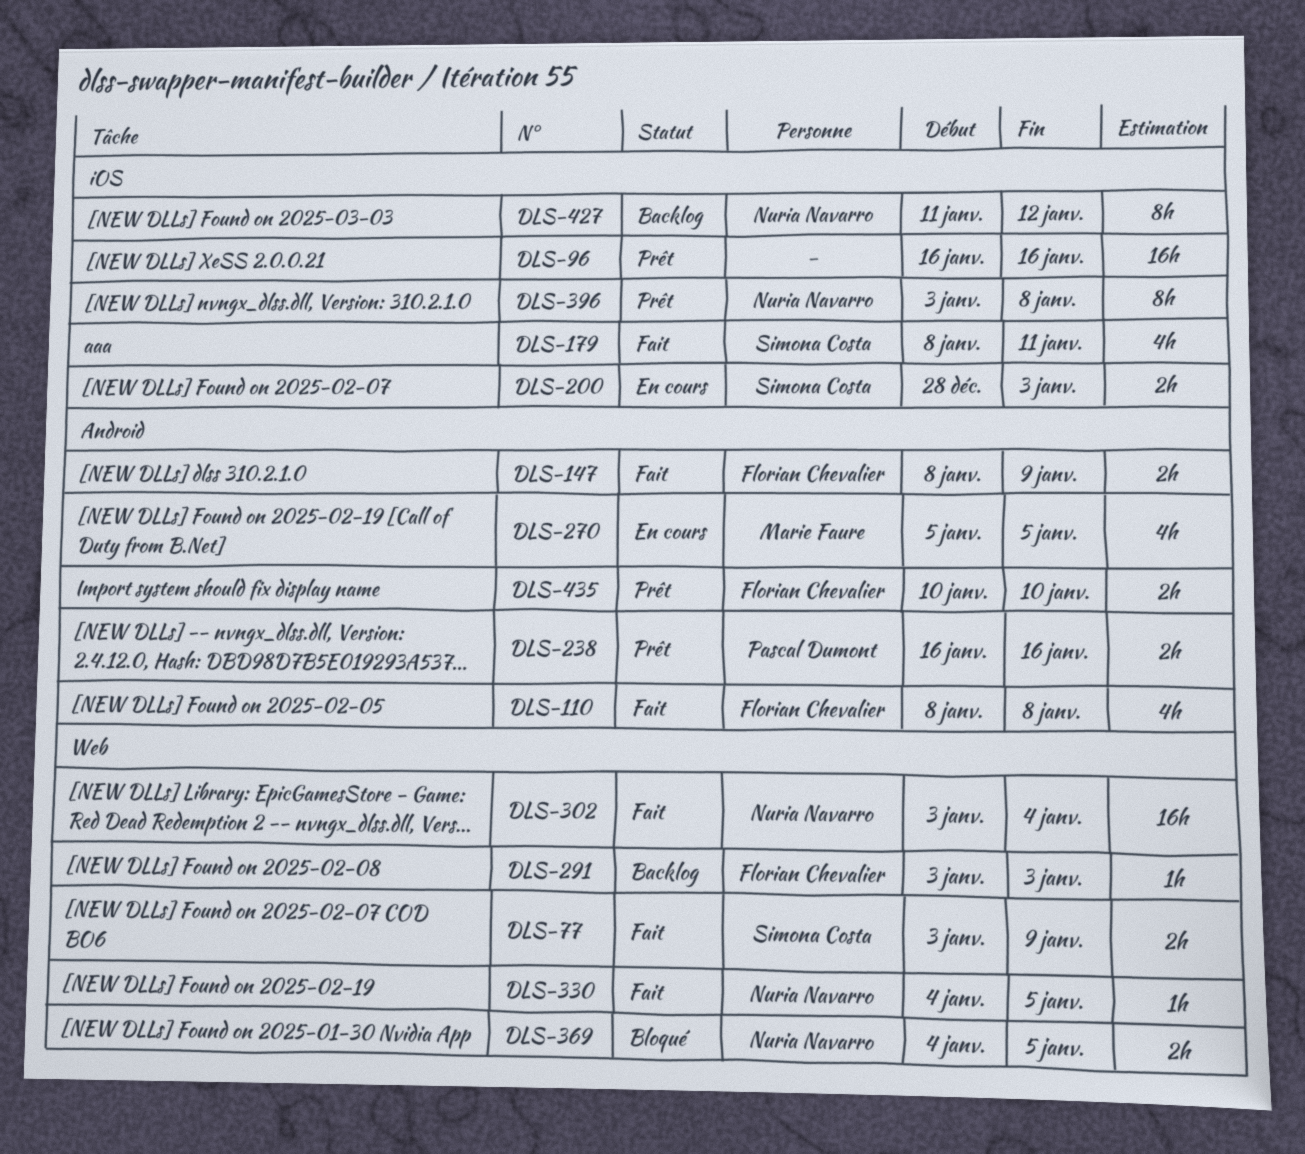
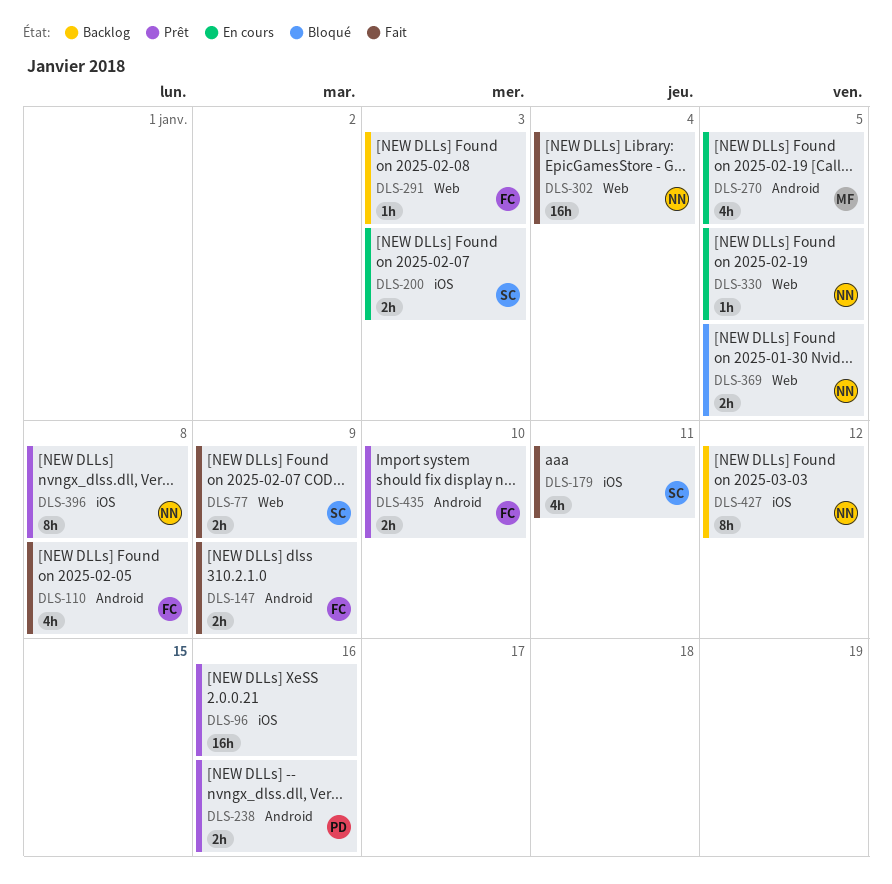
DLS-330, status: Fait -> En cours

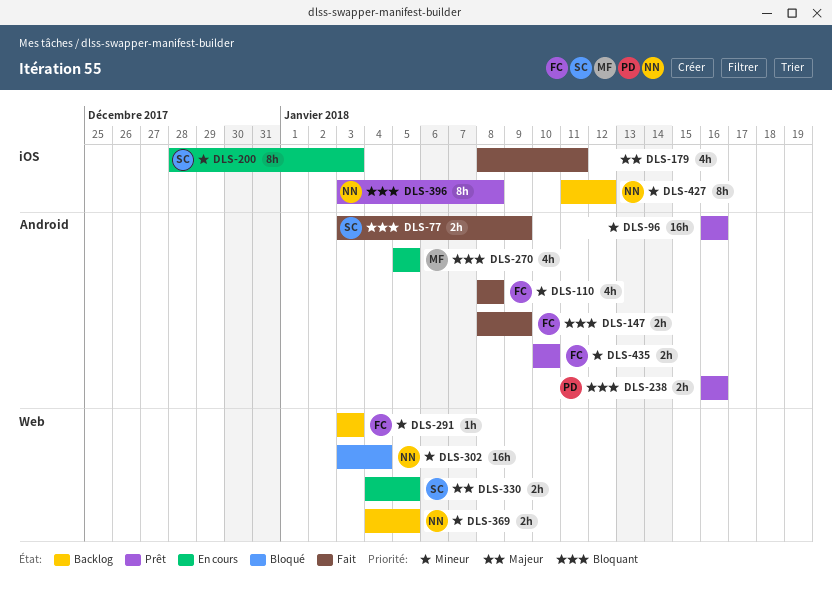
DLS-77, label: Web -> Android
DLS-96, label: iOS -> Android
DLS-179, owner: SC -> none
DLS-200, estimate: 2h -> 8h
DLS-302, status: Fait -> Bloqué
DLS-330, owner: NN -> SC
DLS-330, estimate: 1h -> 2h
DLS-369, status: Bloqué -> Backlog

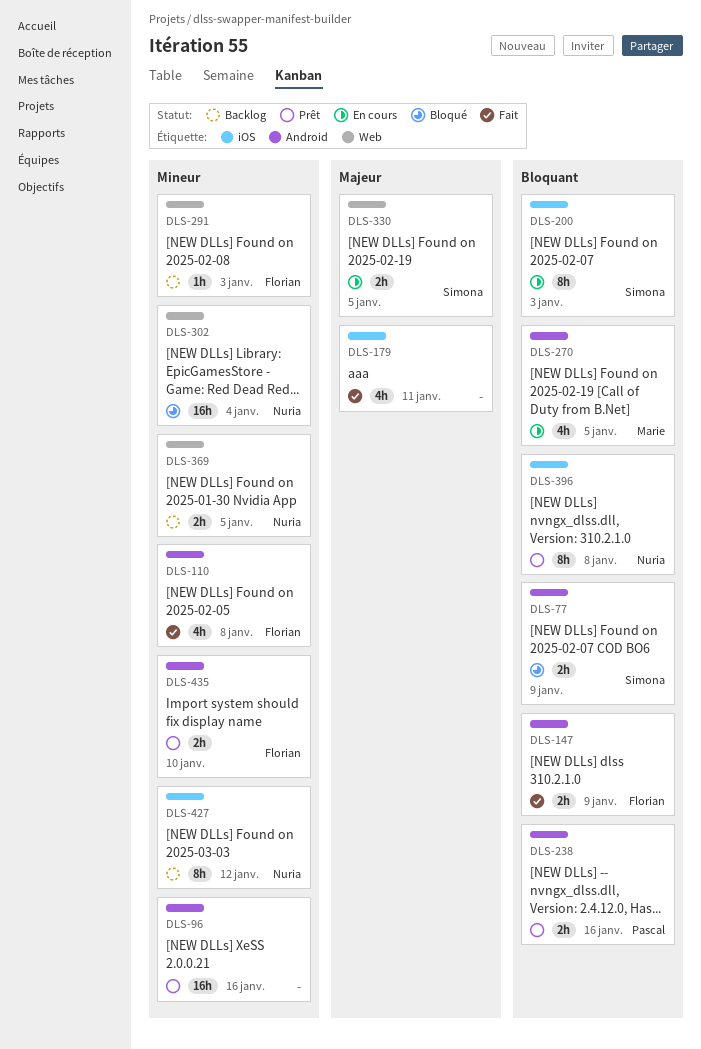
DLS-77, status: Fait -> Bloqué
DLS-200, priority: Mineur -> Bloquant

